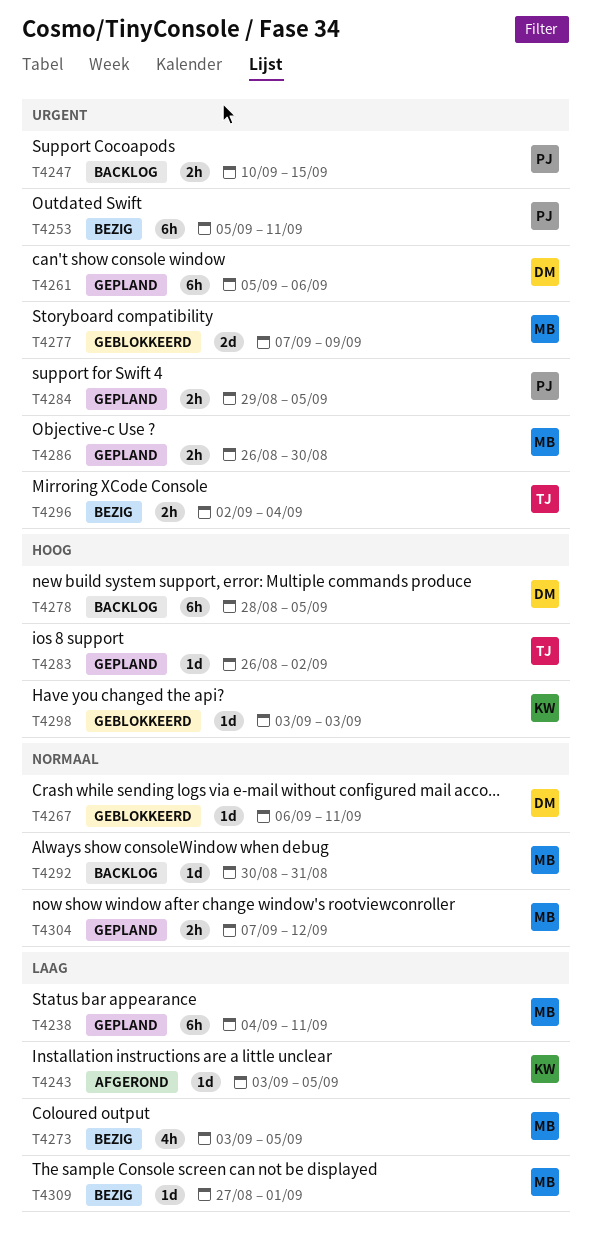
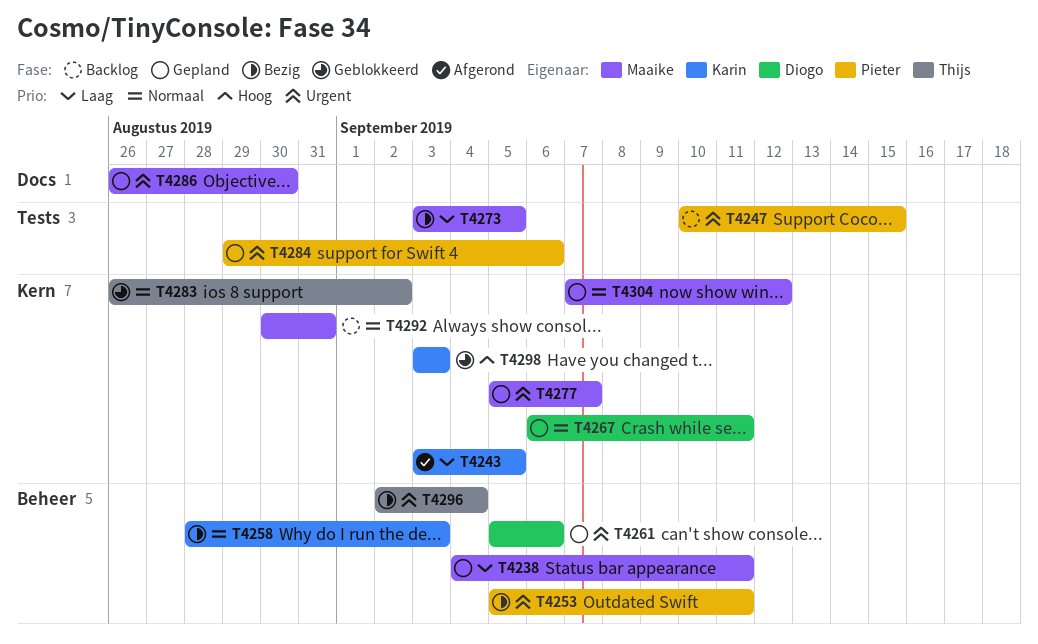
T4258: none -> present
T4267, status: Geblokkeerd -> Gepland
T4277, status: Geblokkeerd -> Gepland
T4277, start: Sep 7 -> Sep 5
T4277, due: Sep 9 -> Sep 7
T4278: present -> none
T4283, status: Gepland -> Geblokkeerd
T4283, priority: Hoog -> Normaal
T4284, due: Sep 5 -> Sep 6
T4309: present -> none

